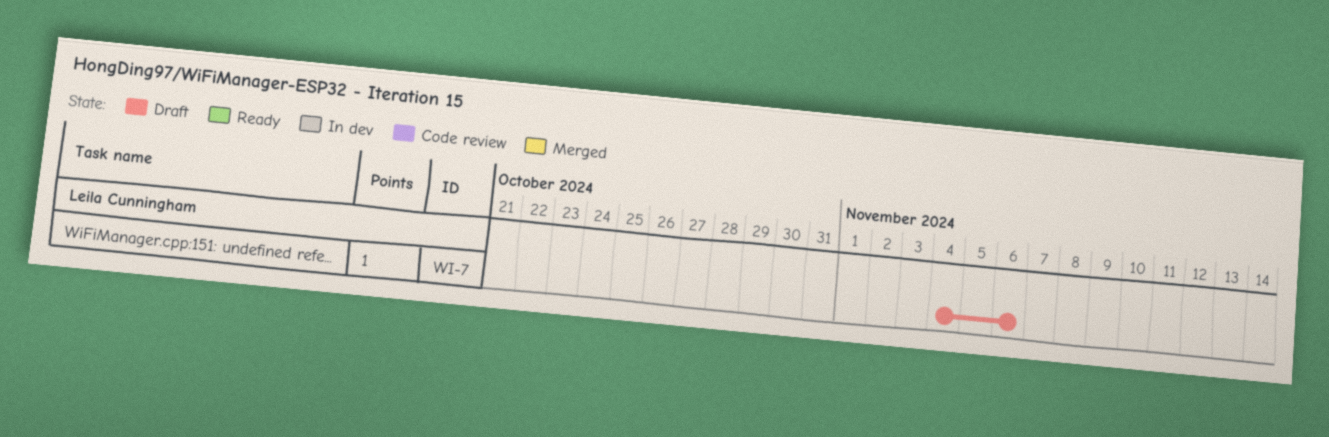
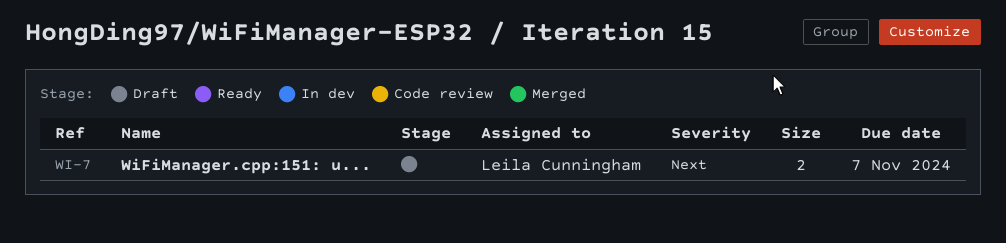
WI-7, estimate: 1 -> 2
WI-7, due: Nov 6 -> Nov 7

